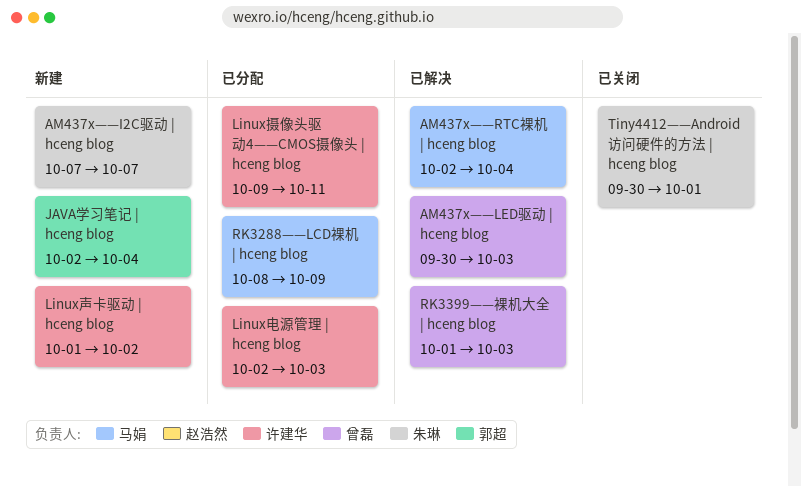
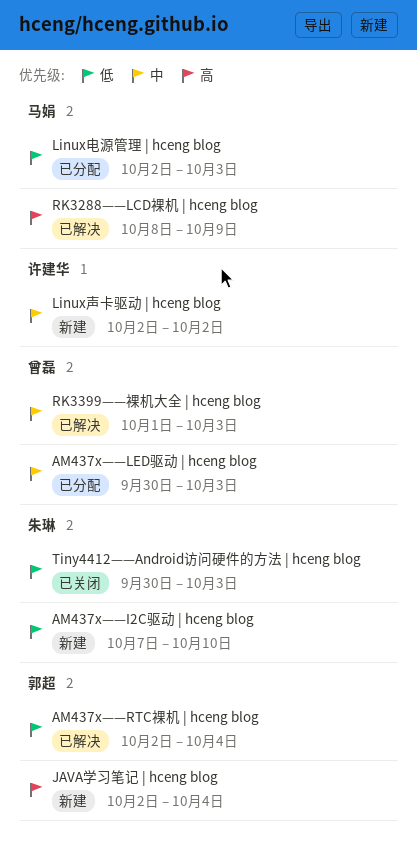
AM437x——I2C驱动 | hceng blog, due: Oct 7 -> Oct 10
AM437x——LED驱动 | hceng blog, status: 已解决 -> 已分配
AM437x——RTC裸机 | hceng blog, owner: 马娟 -> 郭超
Linux声卡驱动 | hceng blog, start: Oct 1 -> Oct 2
Linux摄像头驱动4——CMOS摄像头 | hceng blog: present -> none
Linux电源管理 | hceng blog, owner: 许建华 -> 马娟
RK3288——LCD裸机 | hceng blog, status: 已分配 -> 已解决
Tiny4412——Android访问硬件的方法 | hceng blog, due: Oct 1 -> Oct 3

